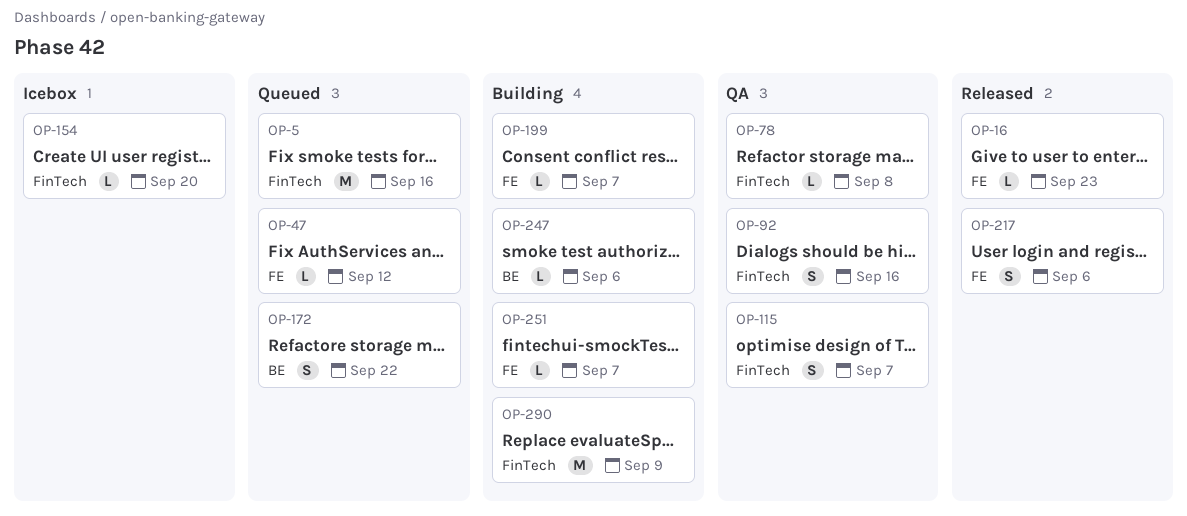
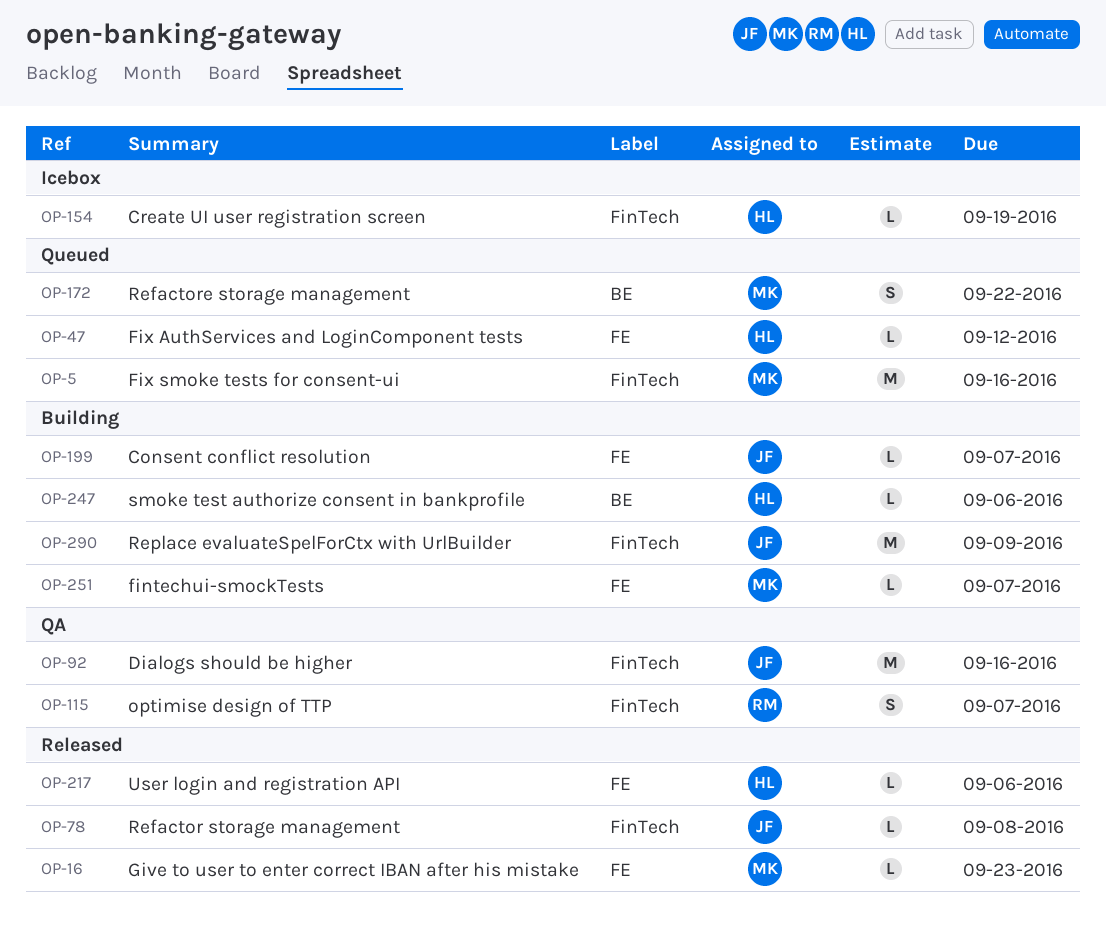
OP-78, status: QA -> Released
OP-92, estimate: S -> M
OP-154, due: Sep 20 -> Sep 19
OP-217, estimate: S -> L

